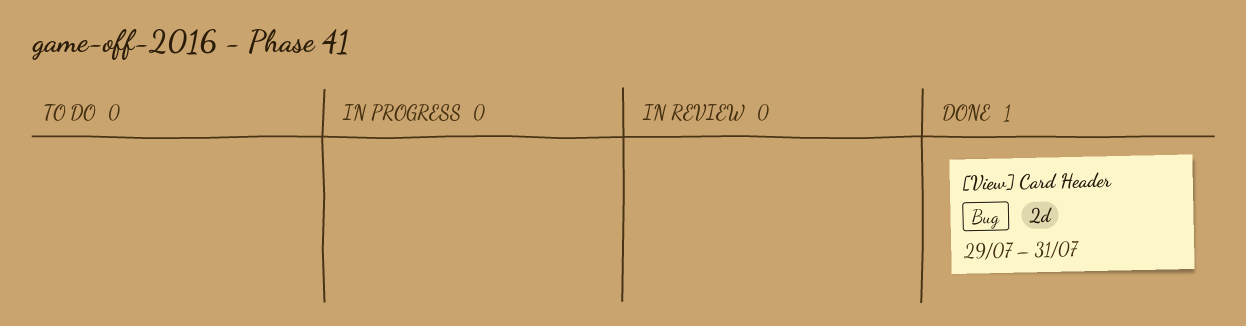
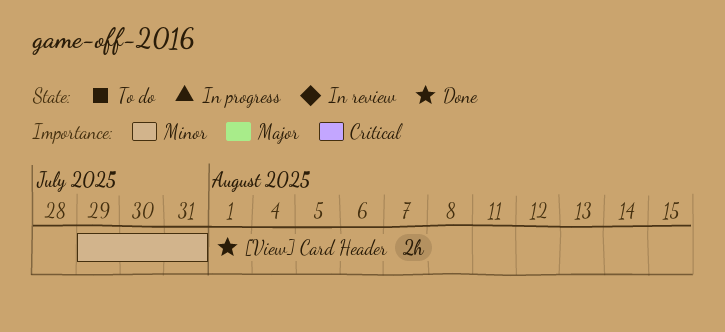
[View] Card Header, estimate: 2d -> 2h

